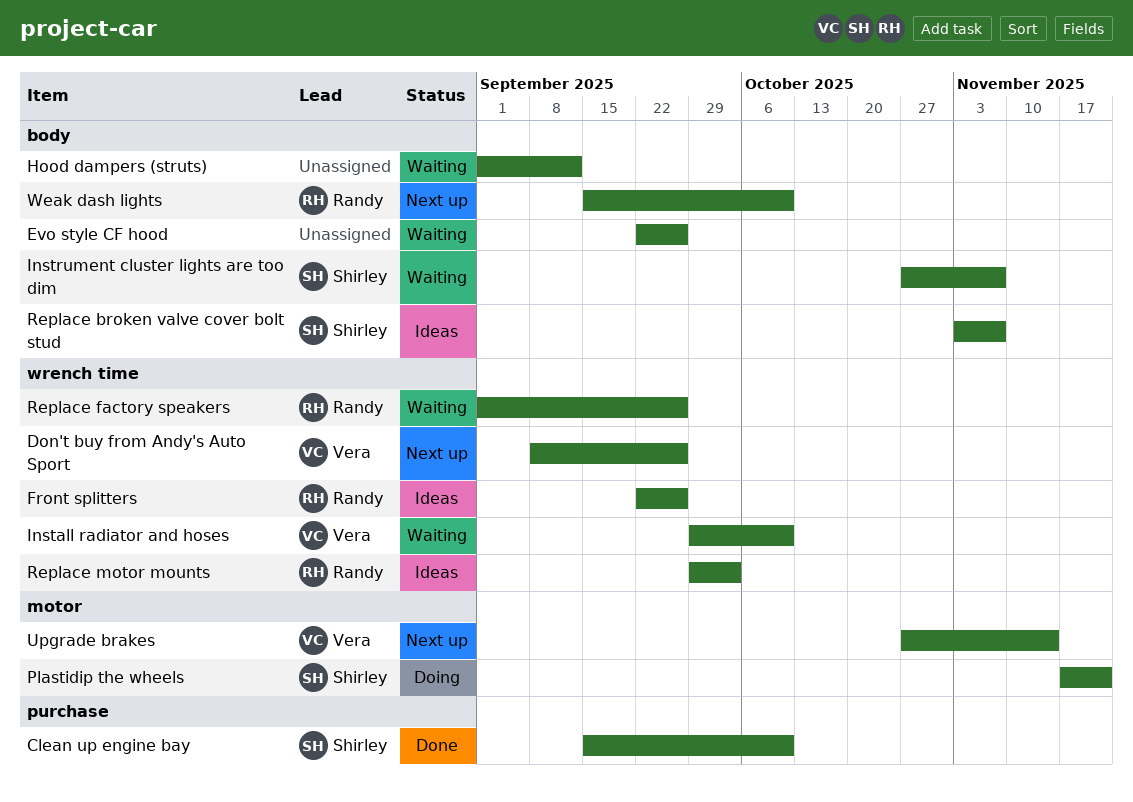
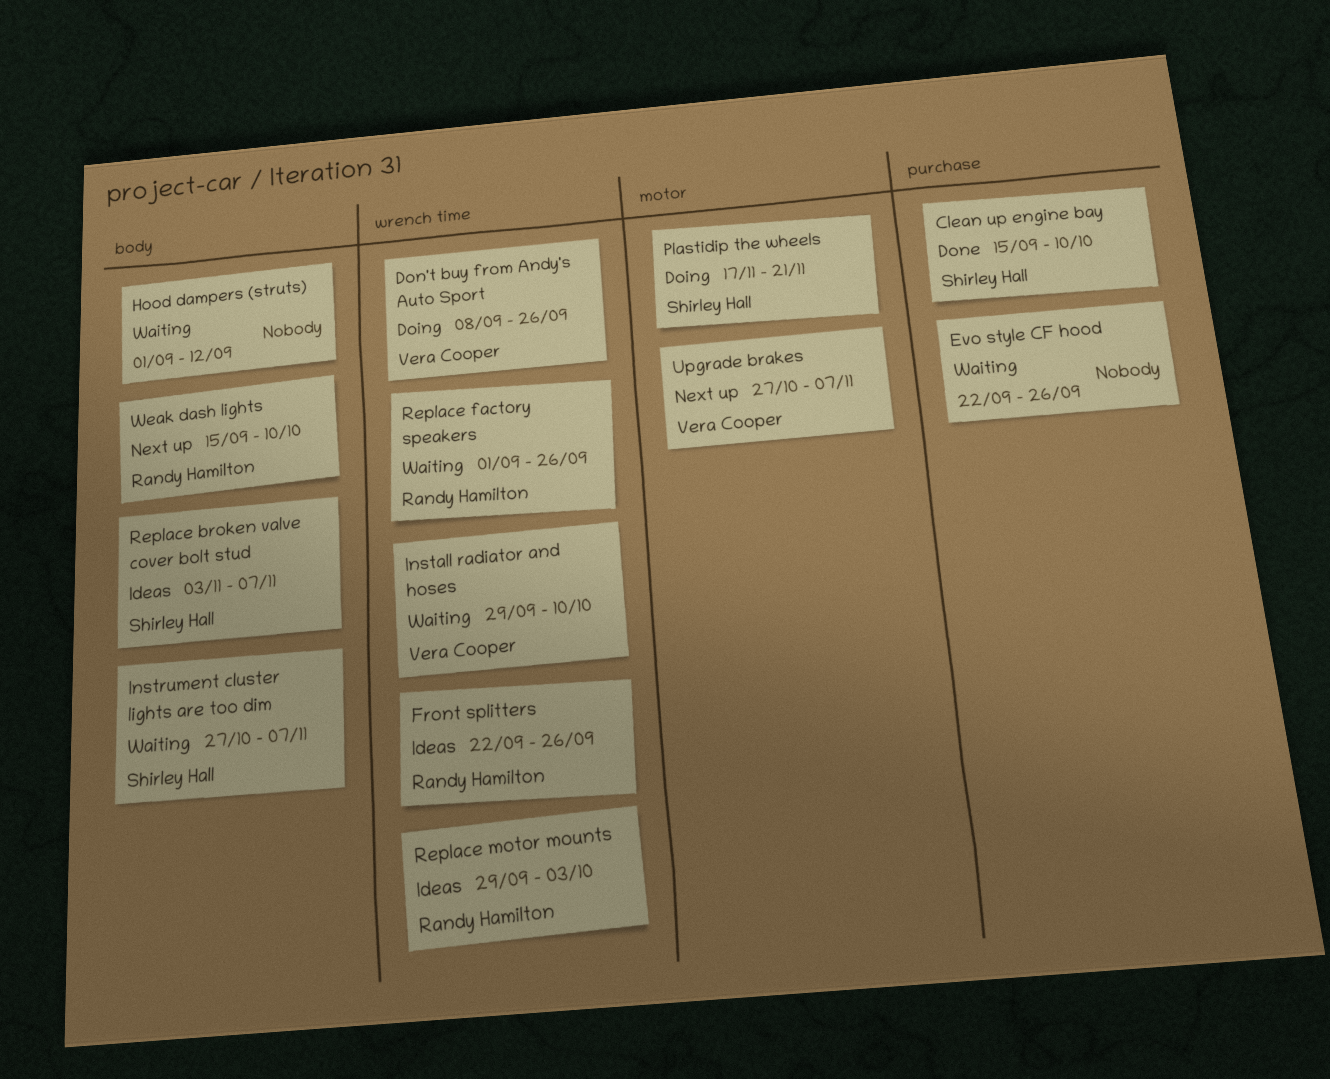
Don't buy from Andy's Auto Sport, status: Next up -> Doing
Evo style CF hood, label: body -> purchase
Upgrade brakes, due: Nov 14 -> Nov 7

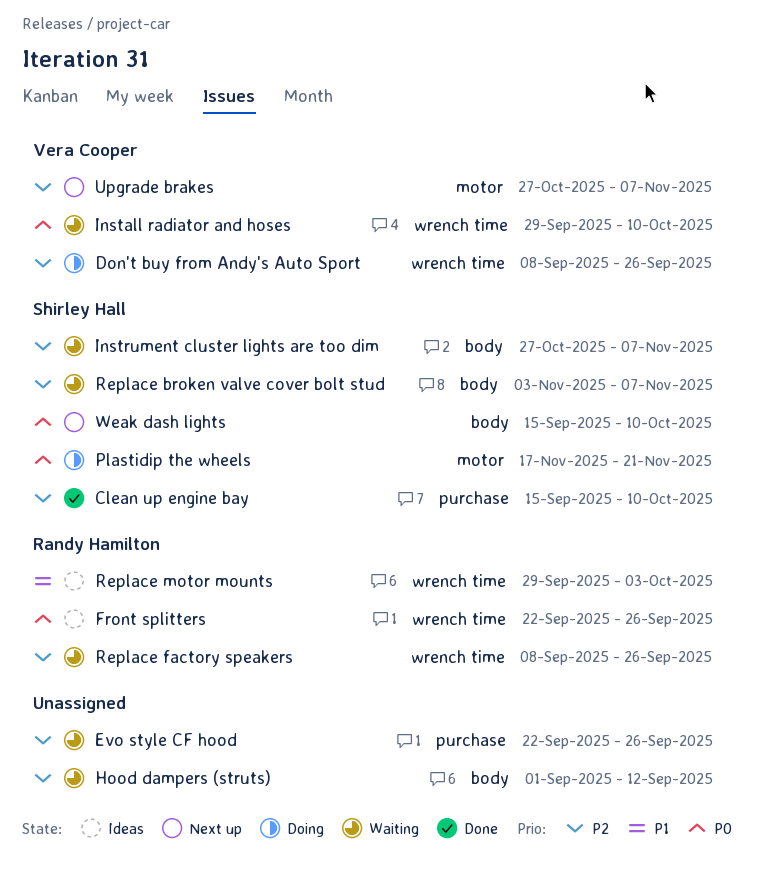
Replace broken valve cover bolt stud, status: Ideas -> Waiting
Replace factory speakers, start: Sep 1 -> Sep 8
Weak dash lights, owner: Randy Hamilton -> Shirley Hall

